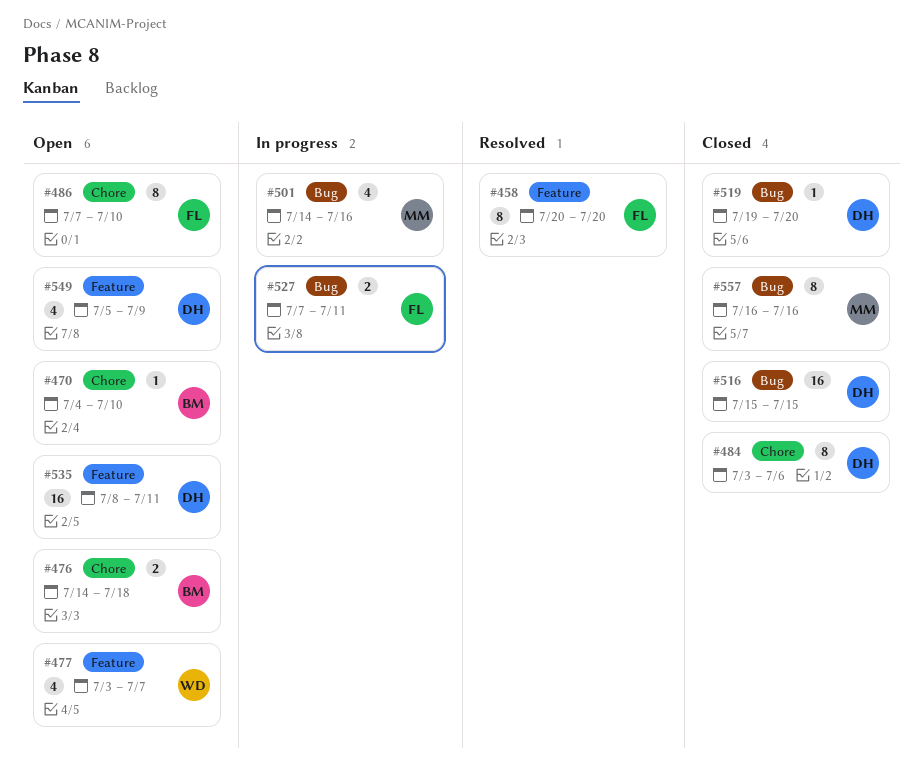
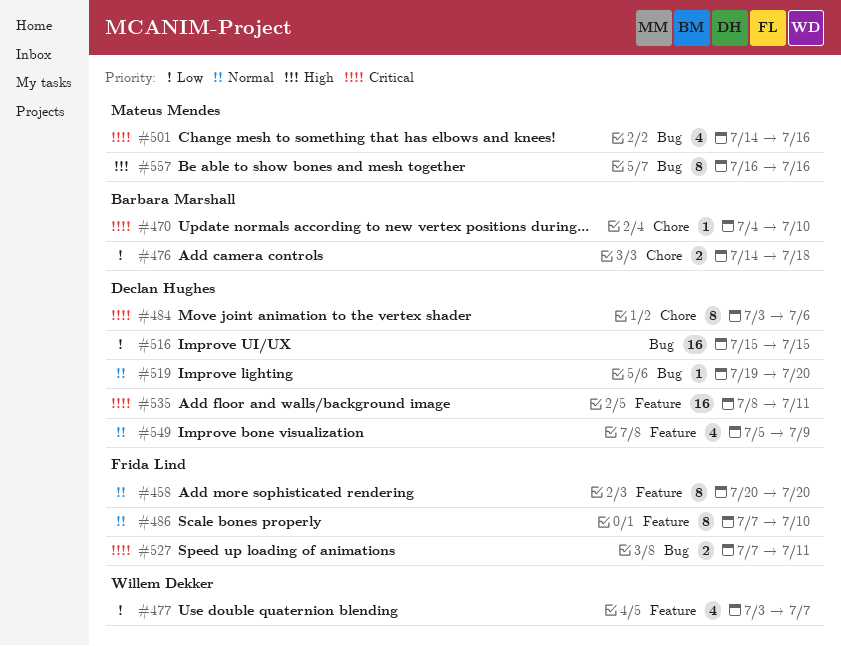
#486, label: Chore -> Feature

